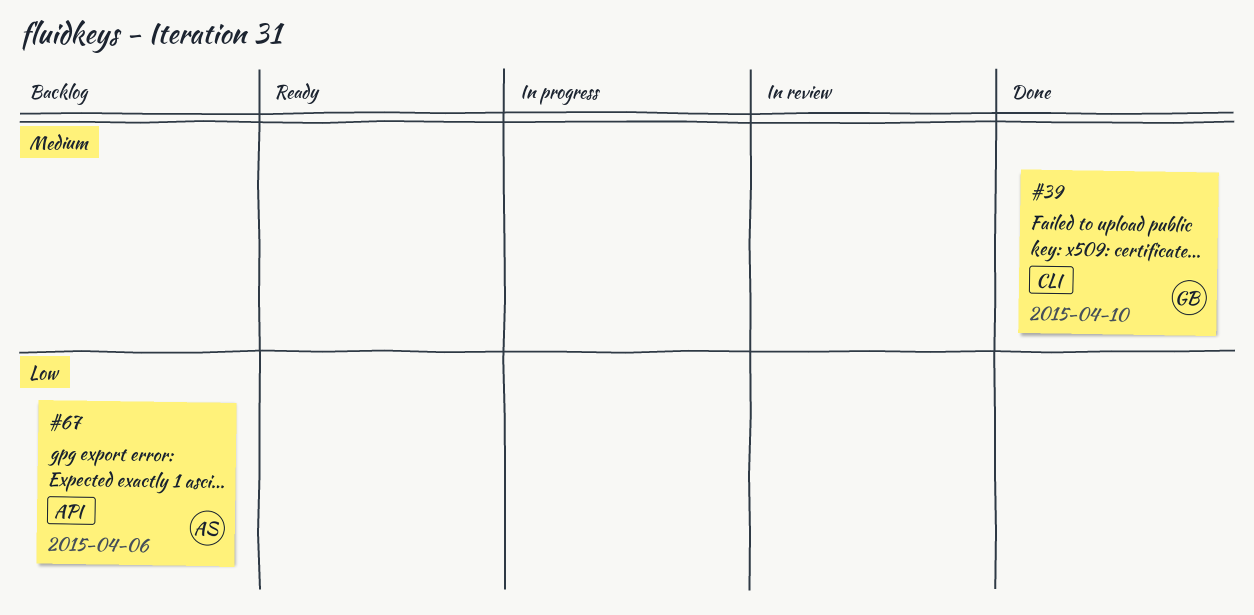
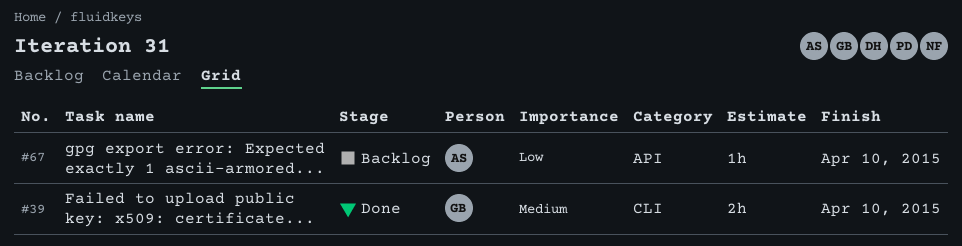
#67, due: Apr 6 -> Apr 10

